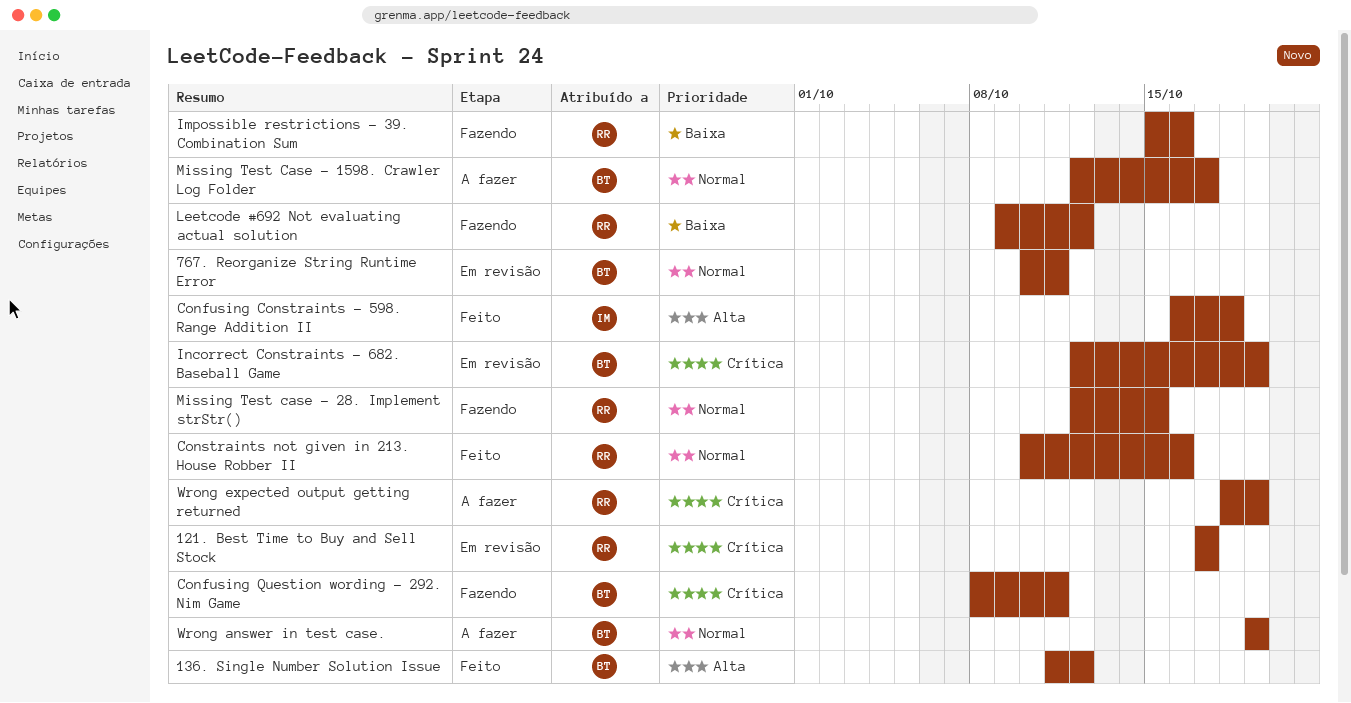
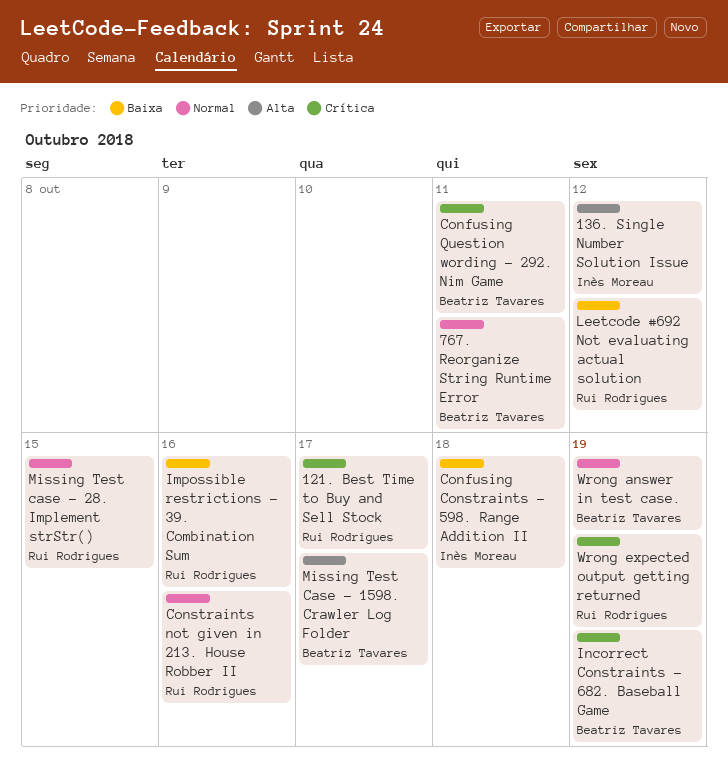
136. Single Number Solution Issue, owner: Beatriz Tavares -> Inès Moreau
Confusing Constraints - 598. Range Addition II, priority: Alta -> Baixa
Missing Test Case - 1598. Crawler Log Folder, priority: Normal -> Alta

